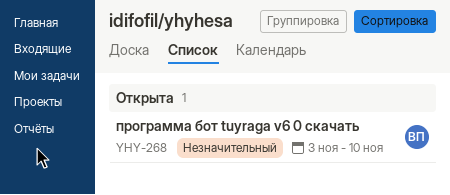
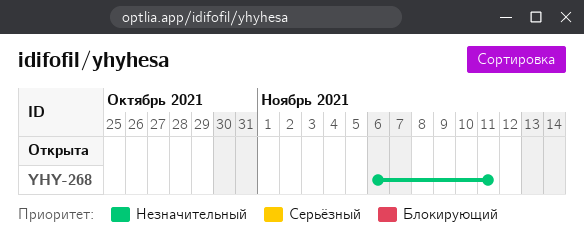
YHY-268, start: Nov 3 -> Nov 6
YHY-268, due: Nov 10 -> Nov 11

